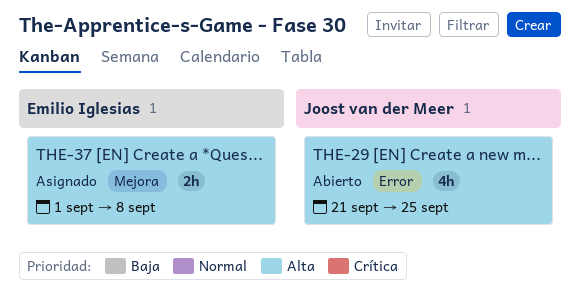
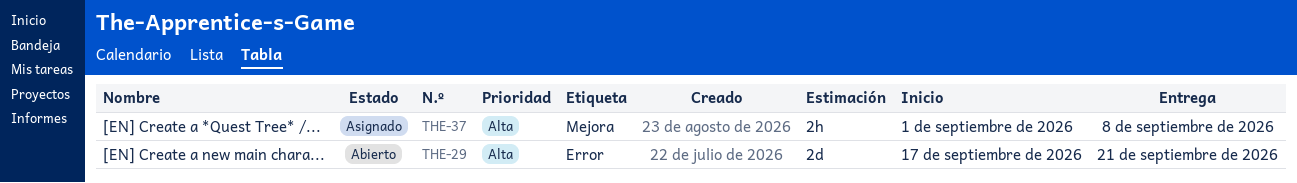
THE-29, estimate: 4h -> 2d
THE-29, start: Sep 21 -> Sep 17
THE-29, due: Sep 25 -> Sep 21

